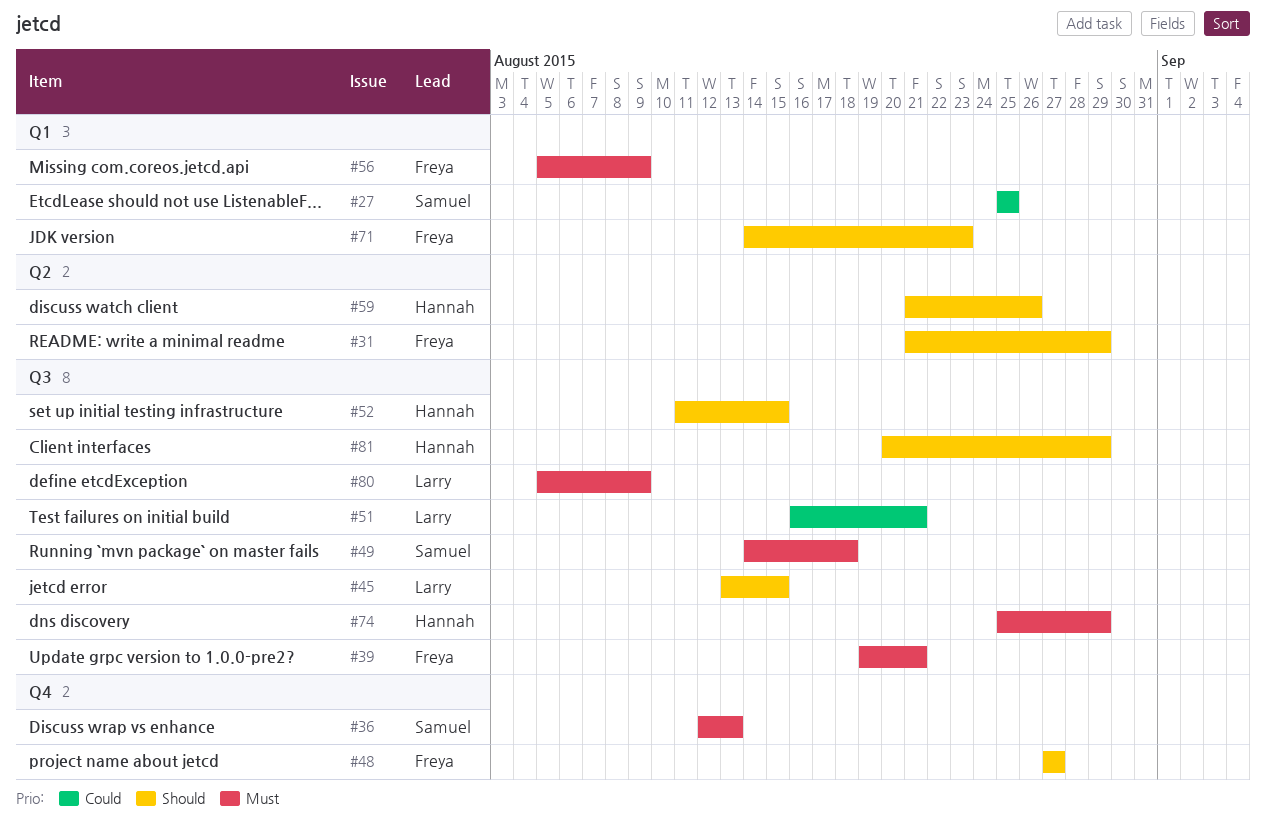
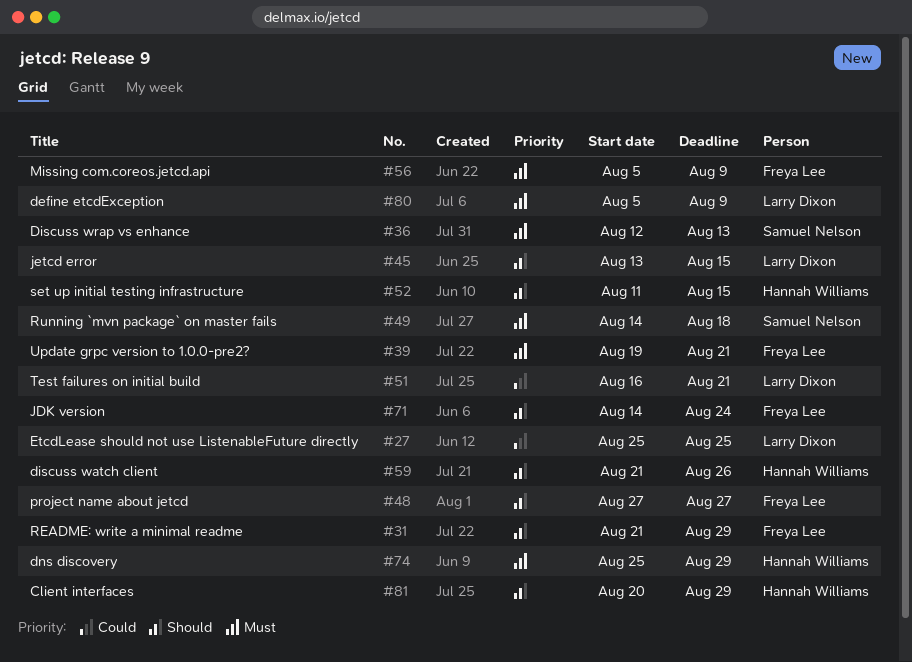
#27, owner: Samuel Nelson -> Larry Dixon
#71, due: Aug 23 -> Aug 24

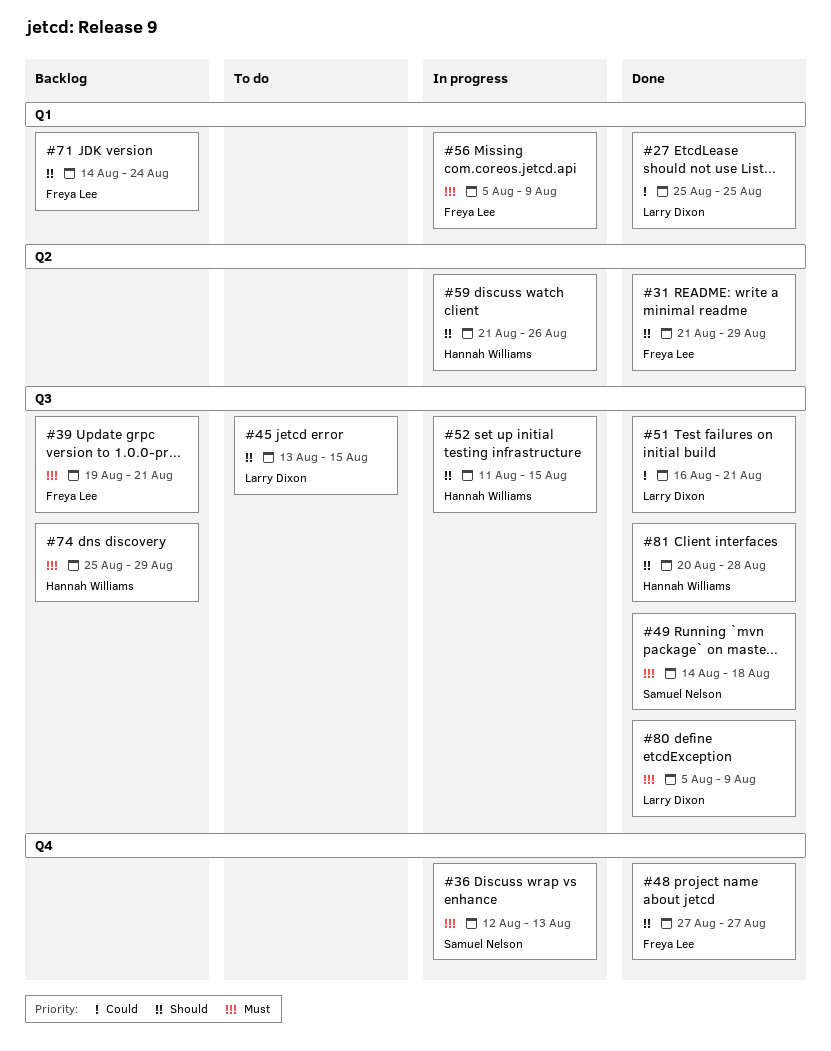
#81, due: Aug 29 -> Aug 28

